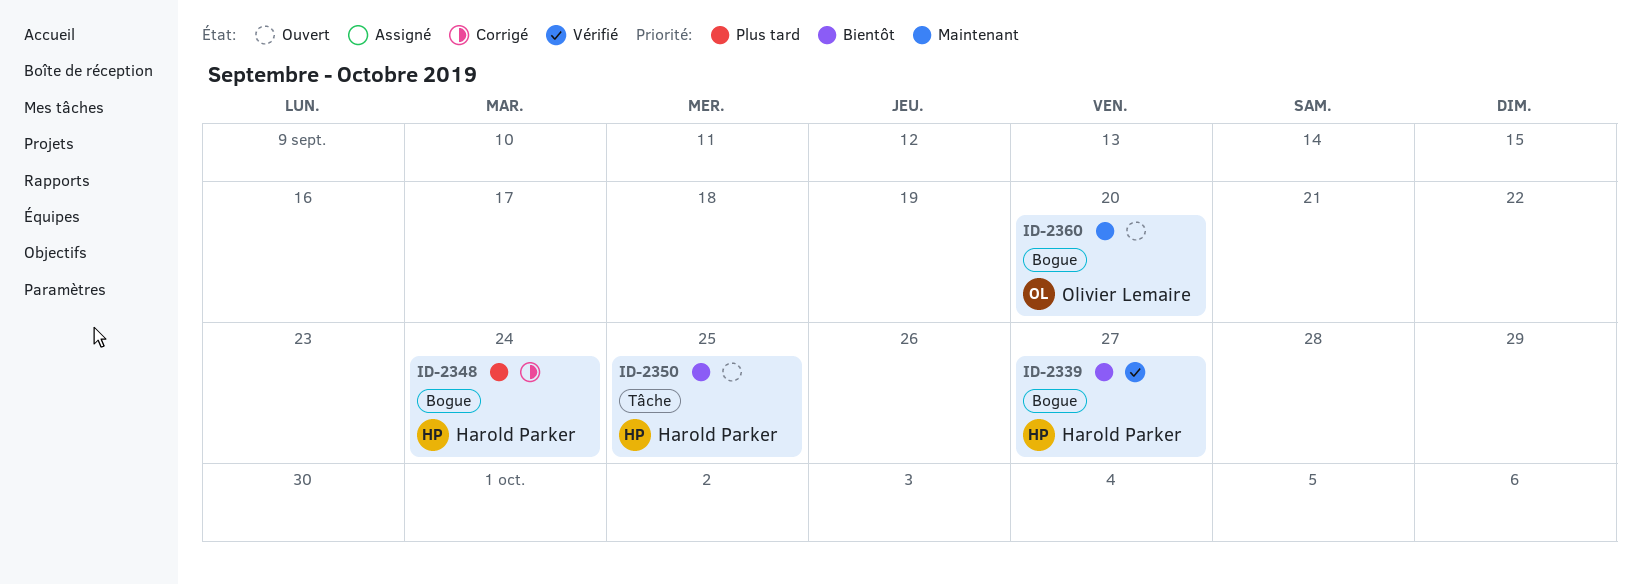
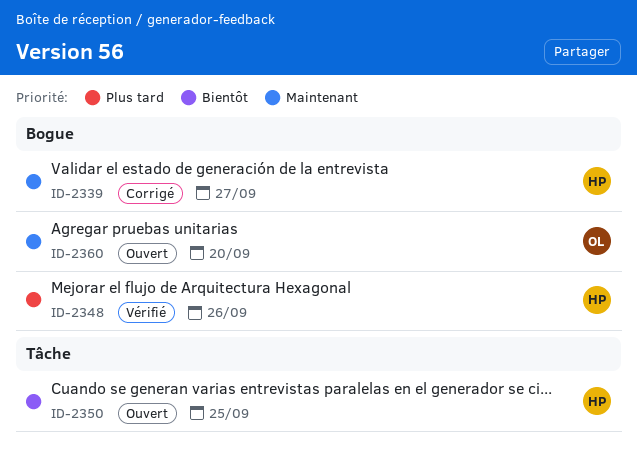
ID-2339, status: Vérifié -> Corrigé
ID-2339, priority: Bientôt -> Maintenant
ID-2348, status: Corrigé -> Vérifié
ID-2348, due: Sep 24 -> Sep 26

